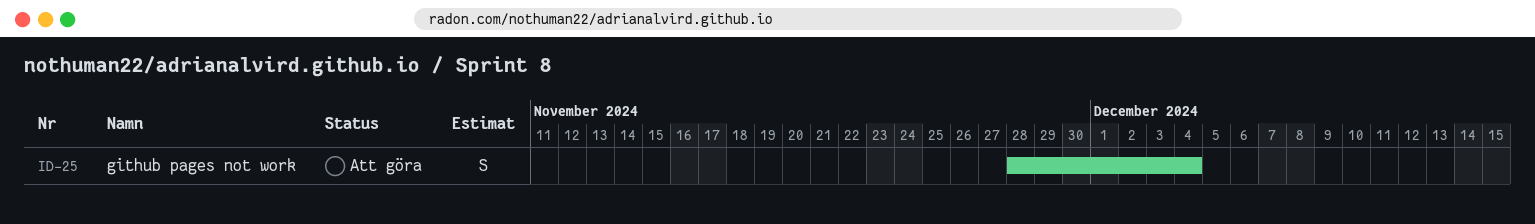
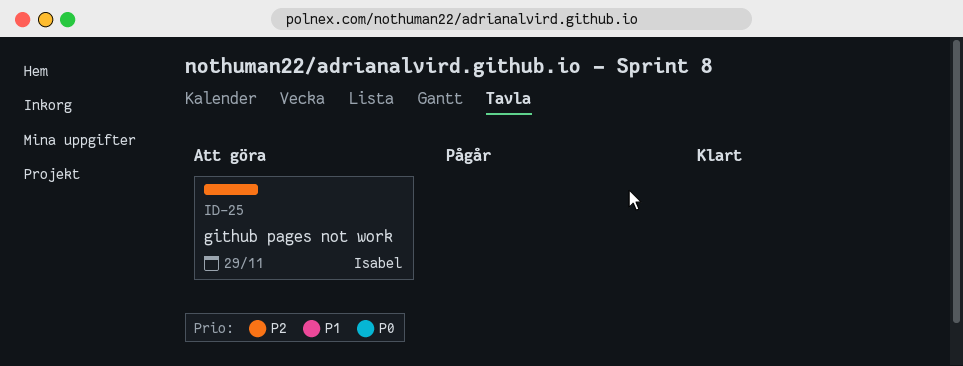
ID-25, due: Dec 4 -> Nov 29

